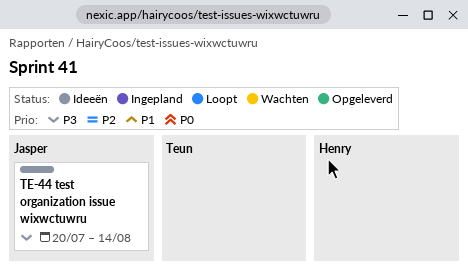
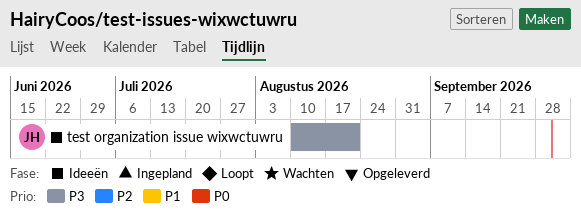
test organization issue wixwctuwru, start: Jul 20 -> Aug 10
test organization issue wixwctuwru, due: Aug 14 -> Aug 21

